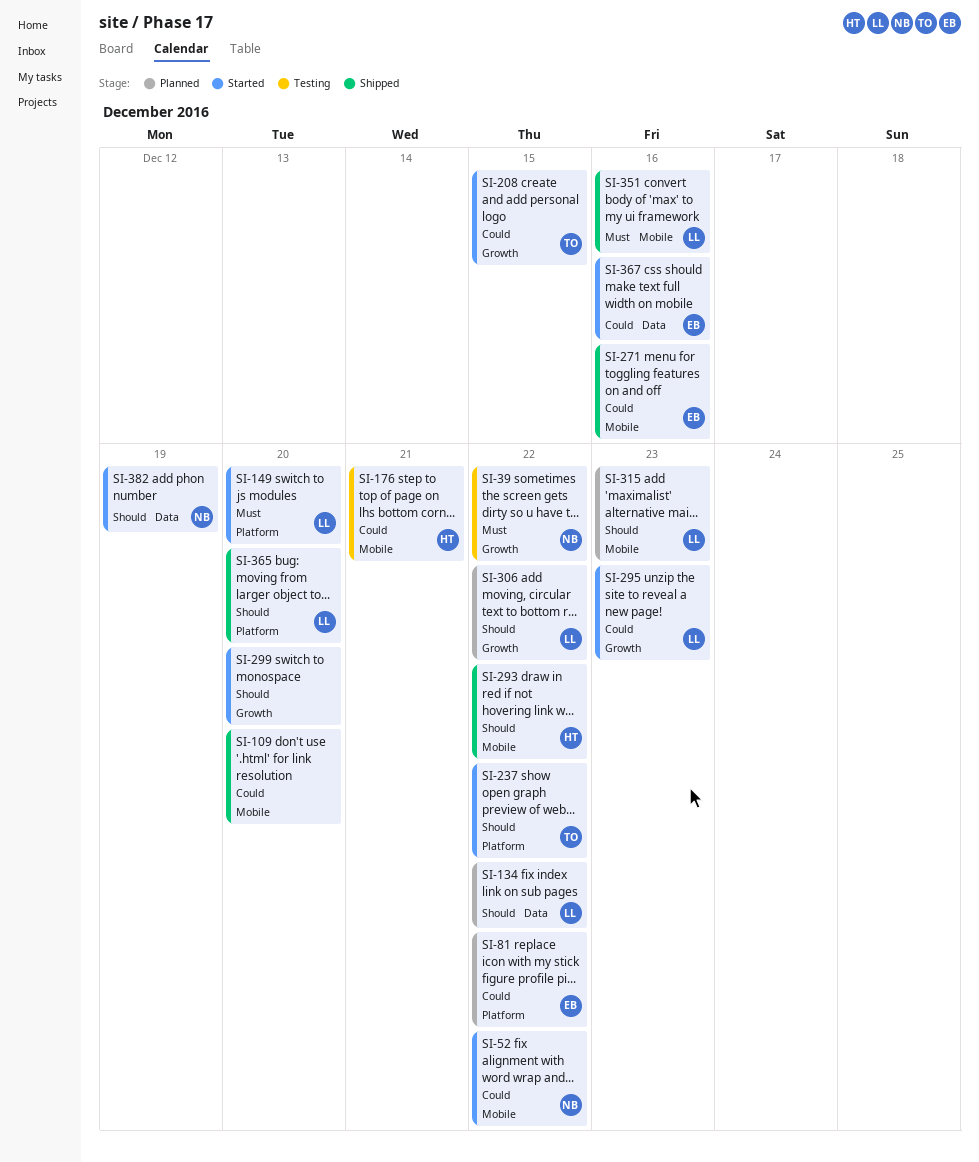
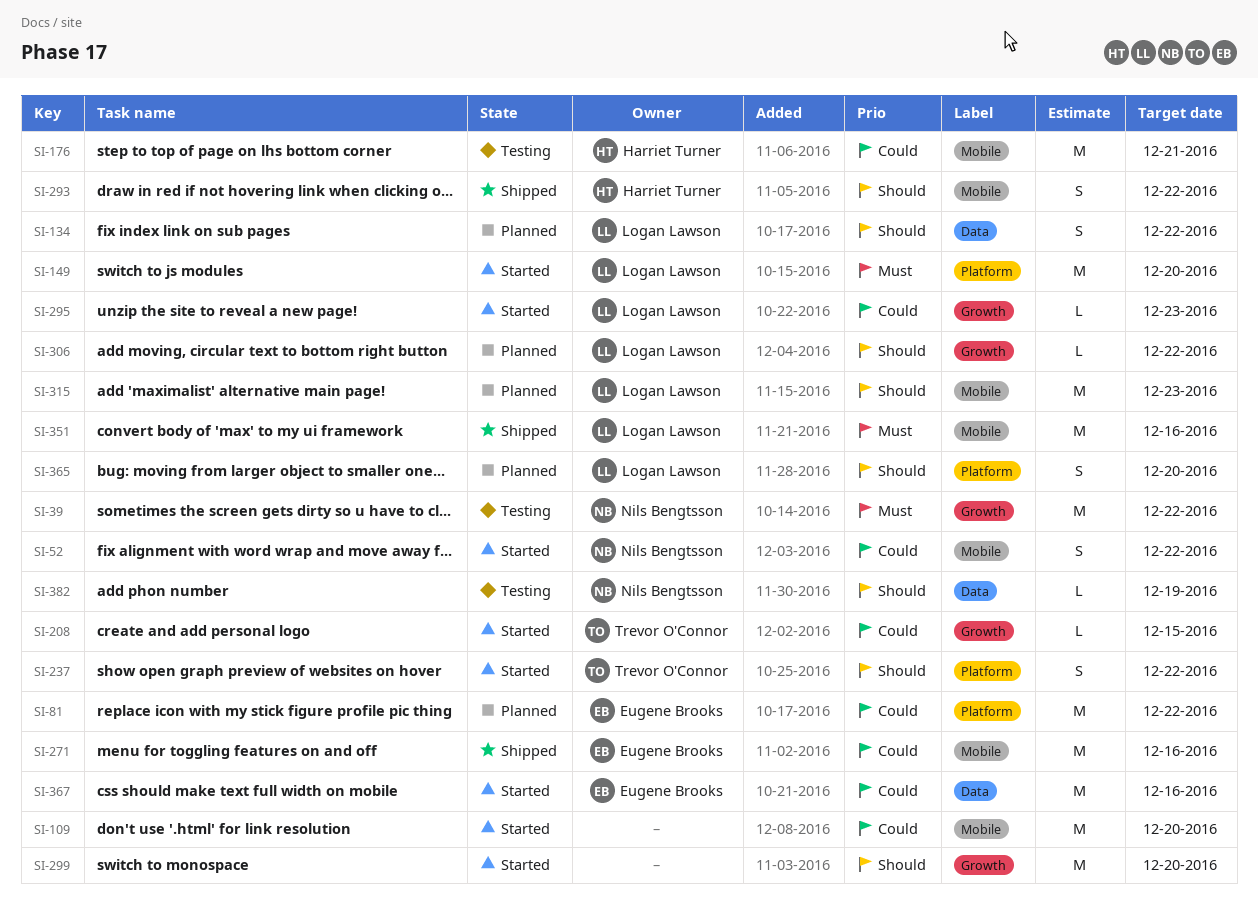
SI-109, status: Shipped -> Started
SI-365, status: Shipped -> Planned
SI-382, status: Started -> Testing

